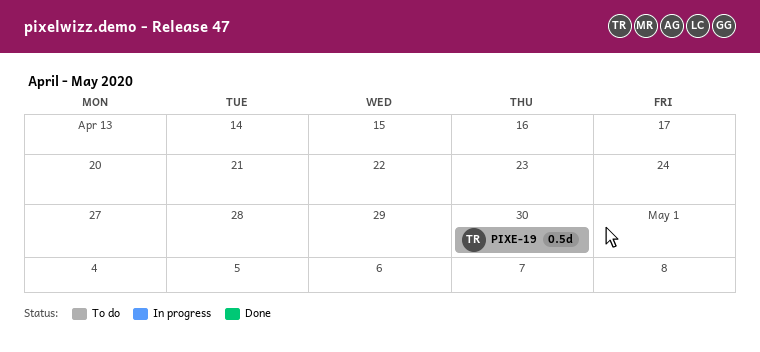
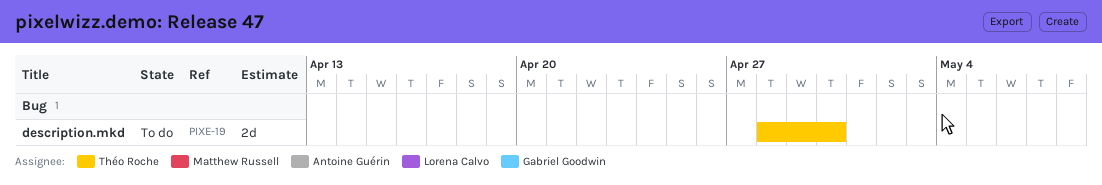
PIXE-19, estimate: 0.5d -> 2d
PIXE-19, start: Apr 30 -> Apr 28

